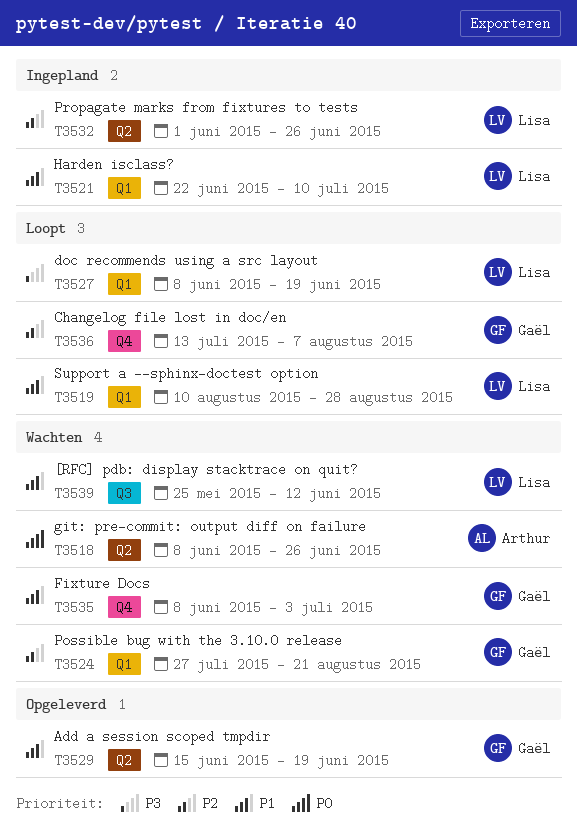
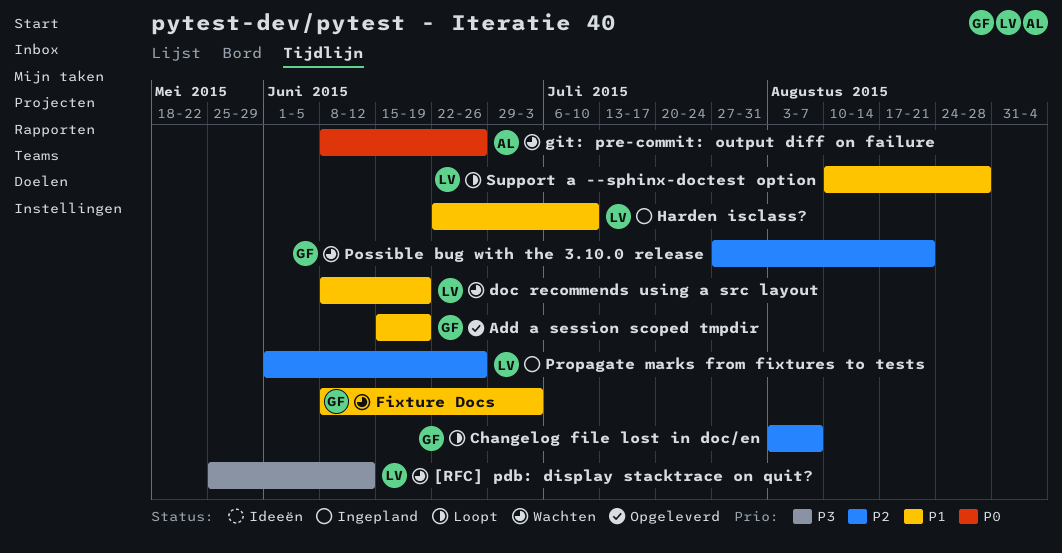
[RFC] pdb: display stacktrace on quit?, priority: P1 -> P3
Changelog file lost in doc/en, start: Jul 13 -> Aug 3
doc recommends using a src layout, status: Loopt -> Wachten
doc recommends using a src layout, priority: P3 -> P1

